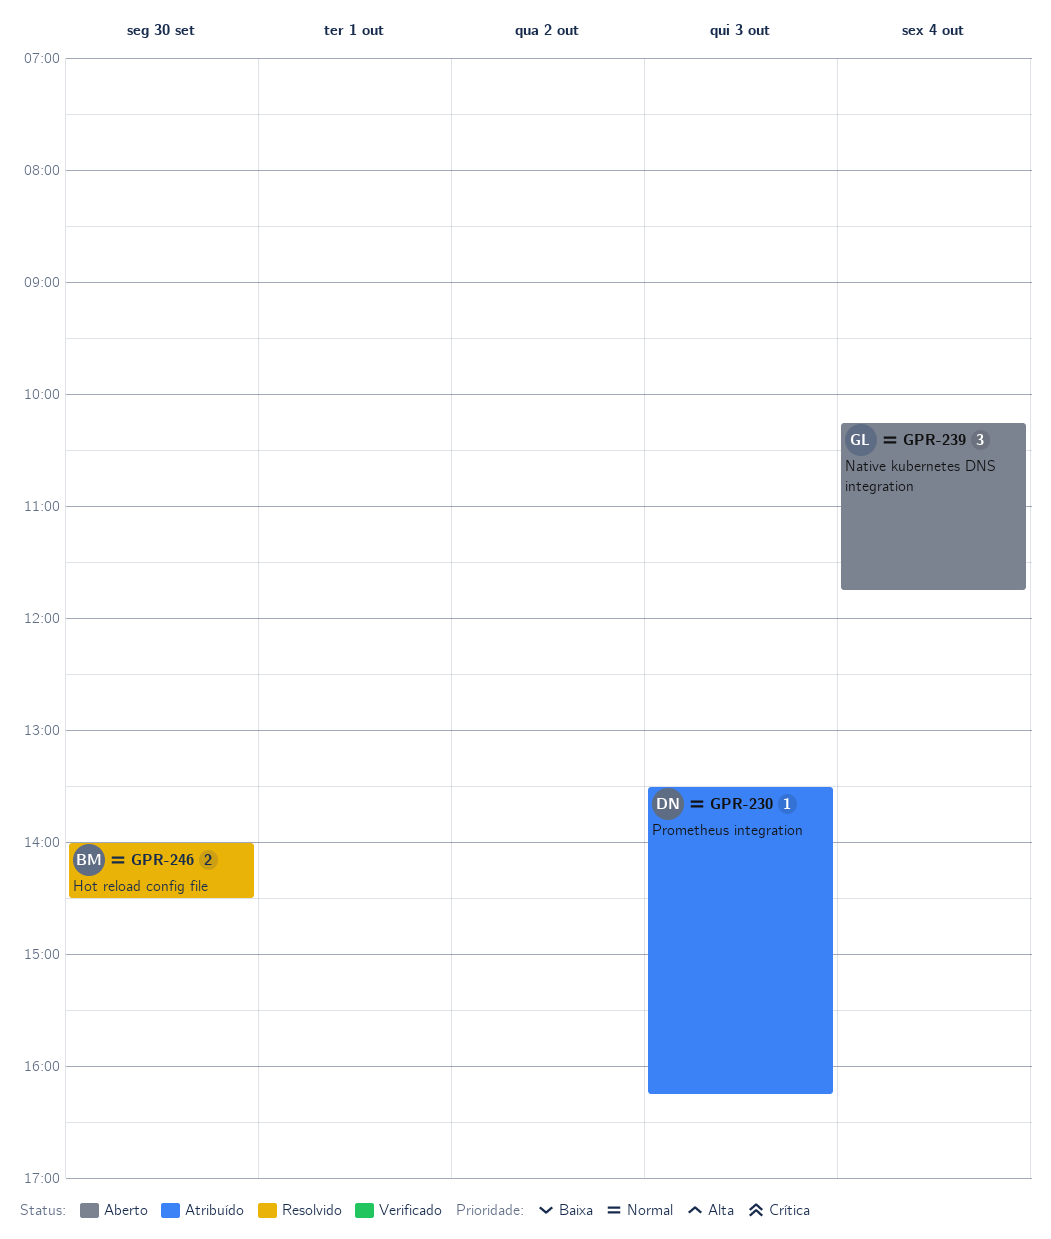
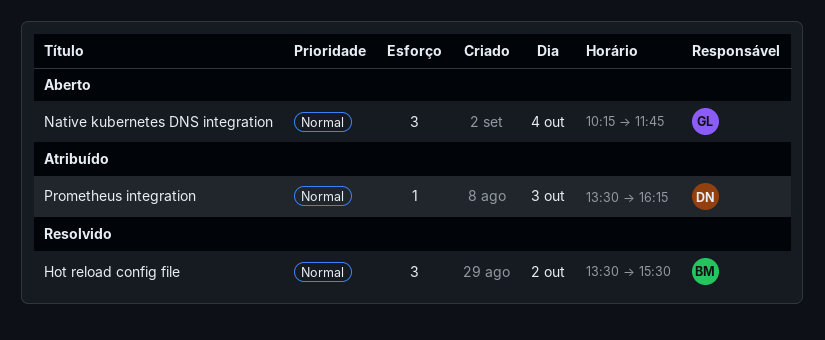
Hot reload config file, estimate: 2 -> 3
Hot reload config file, day: Sep 30 -> Oct 2
Hot reload config file, begins: 14:00 -> 13:30
Hot reload config file, ends: 14:30 -> 15:30

